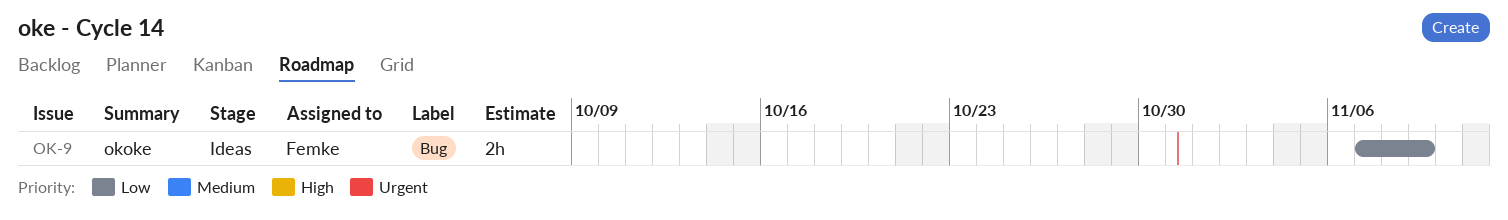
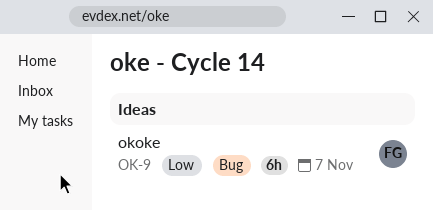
OK-9, estimate: 2h -> 6h
OK-9, due: Nov 9 -> Nov 7

